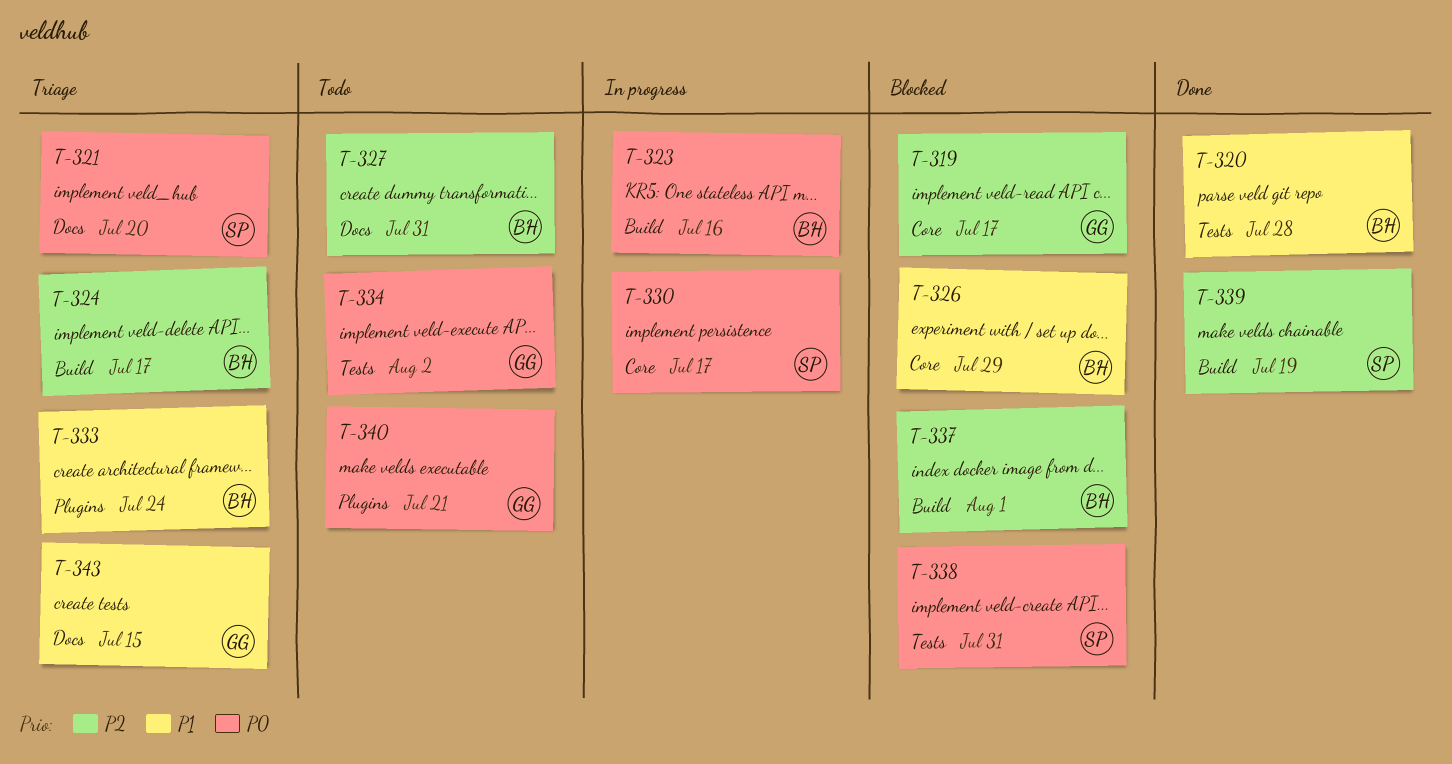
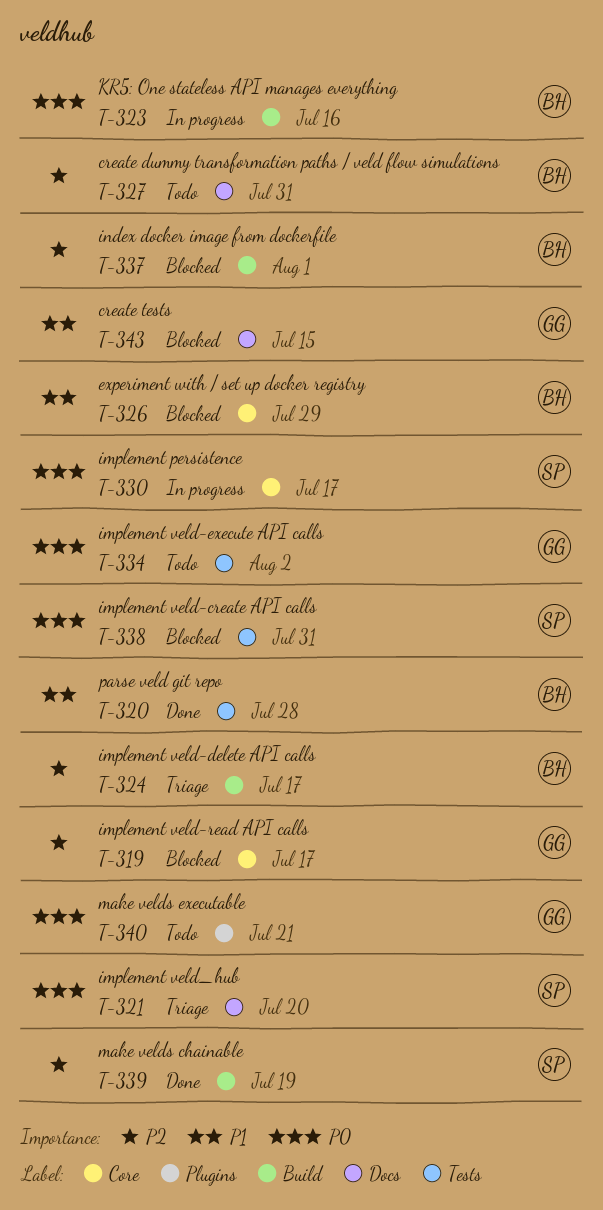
T-333: present -> none
T-343, status: Triage -> Blocked

